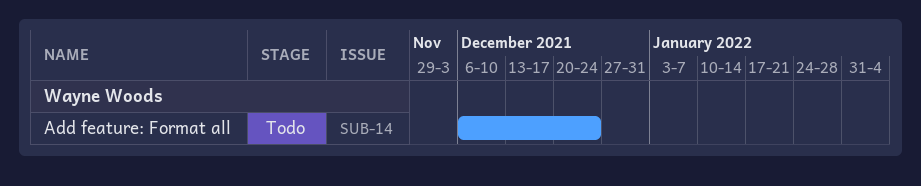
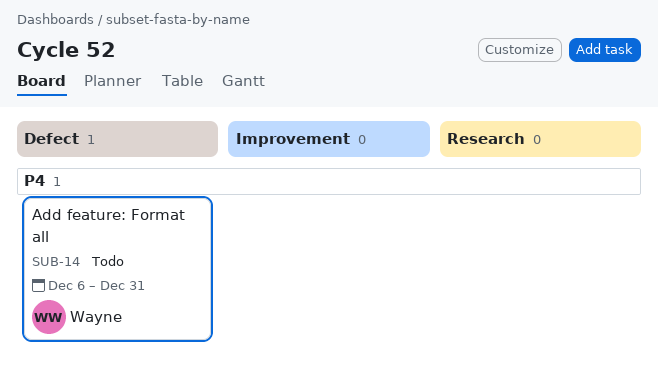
SUB-14, due: Dec 24 -> Dec 31

